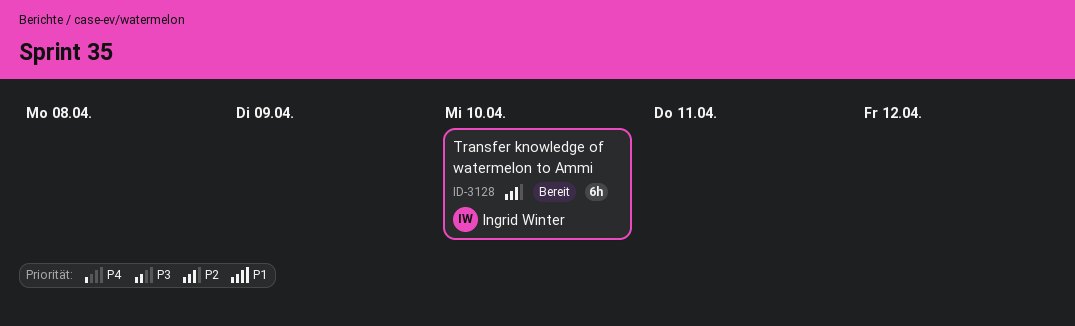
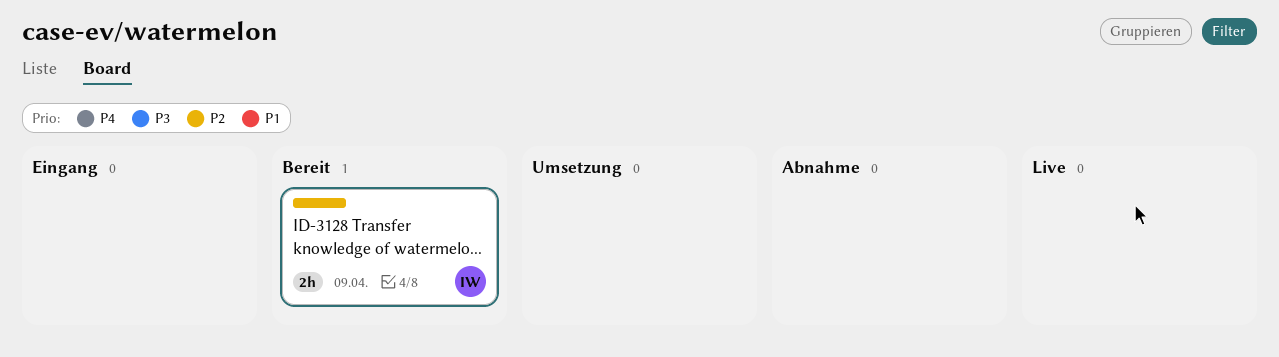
ID-3128, estimate: 6h -> 2h
ID-3128, due: Apr 10 -> Apr 9

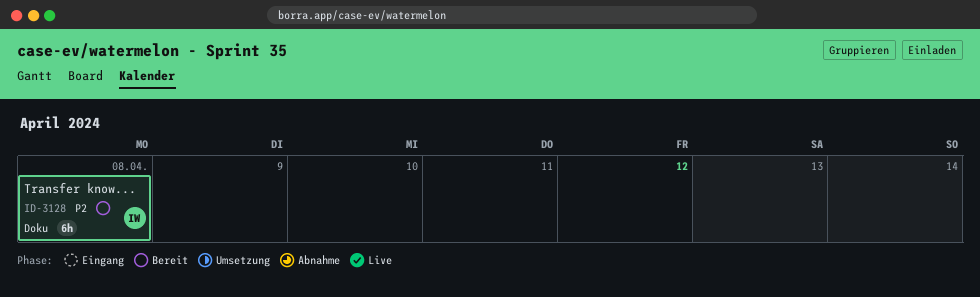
ID-3128, estimate: 2h -> 6h
ID-3128, due: Apr 9 -> Apr 8

